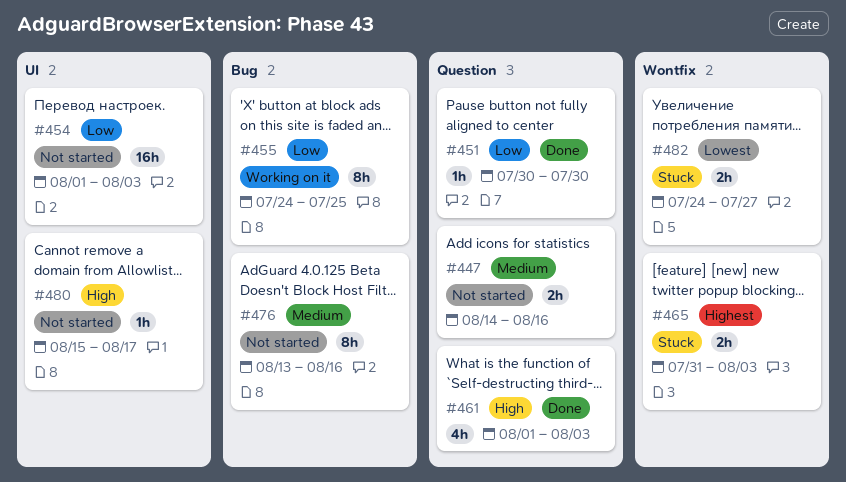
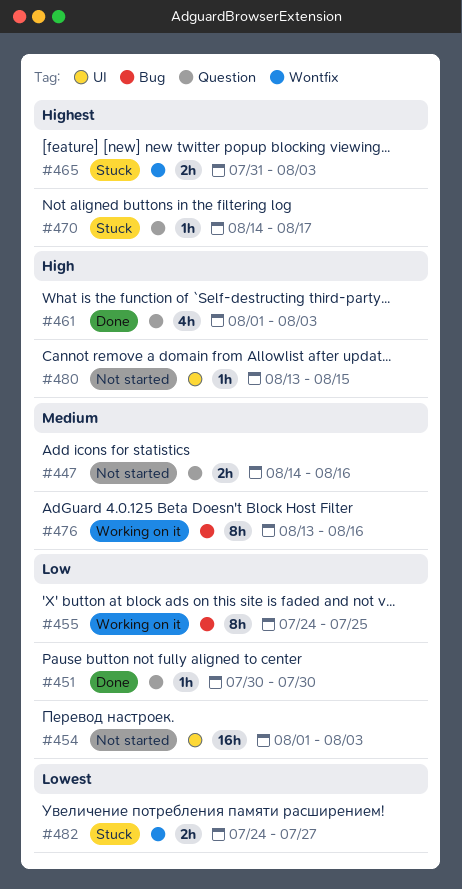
#470: none -> present
#476, status: Not started -> Working on it
#480, start: Aug 15 -> Aug 13
#480, due: Aug 17 -> Aug 15

